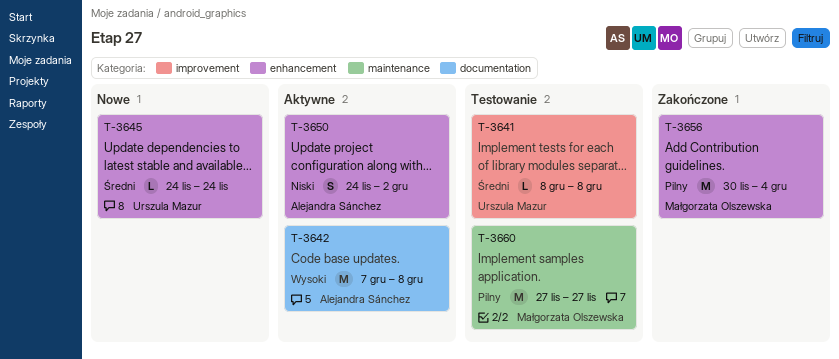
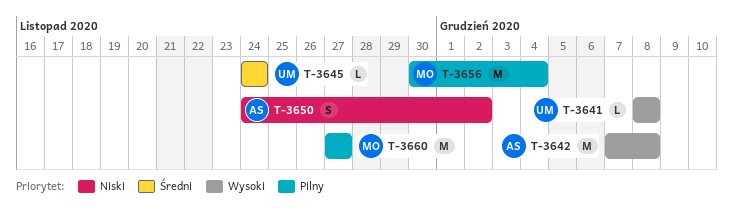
T-3641, priority: Średni -> Wysoki

